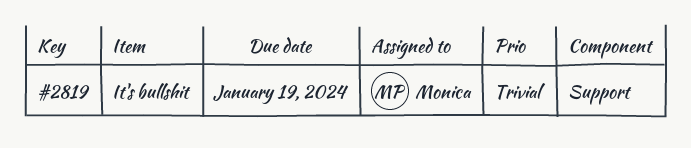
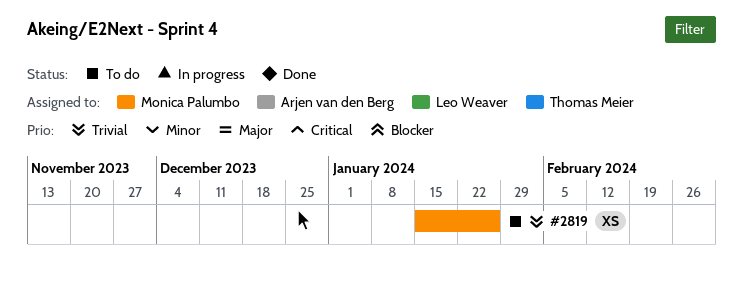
#2819, due: Jan 19 -> Jan 26

